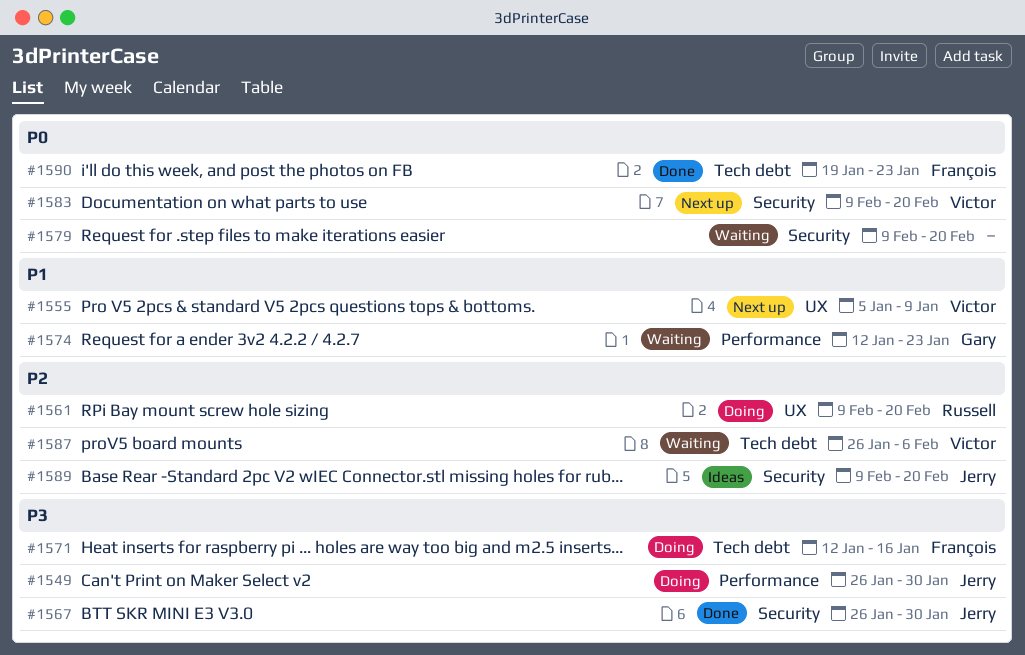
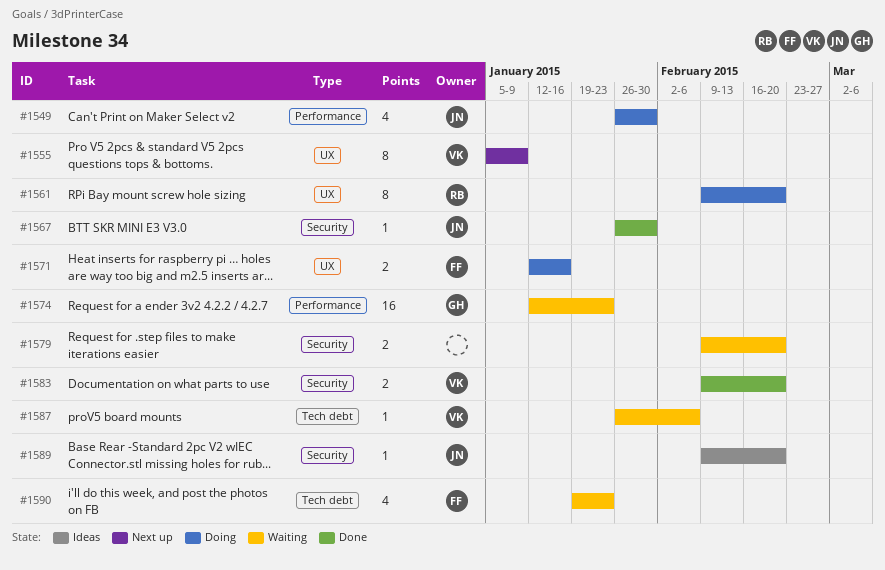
#1571, label: Tech debt -> UX
#1583, status: Next up -> Done
#1590, status: Done -> Waiting

